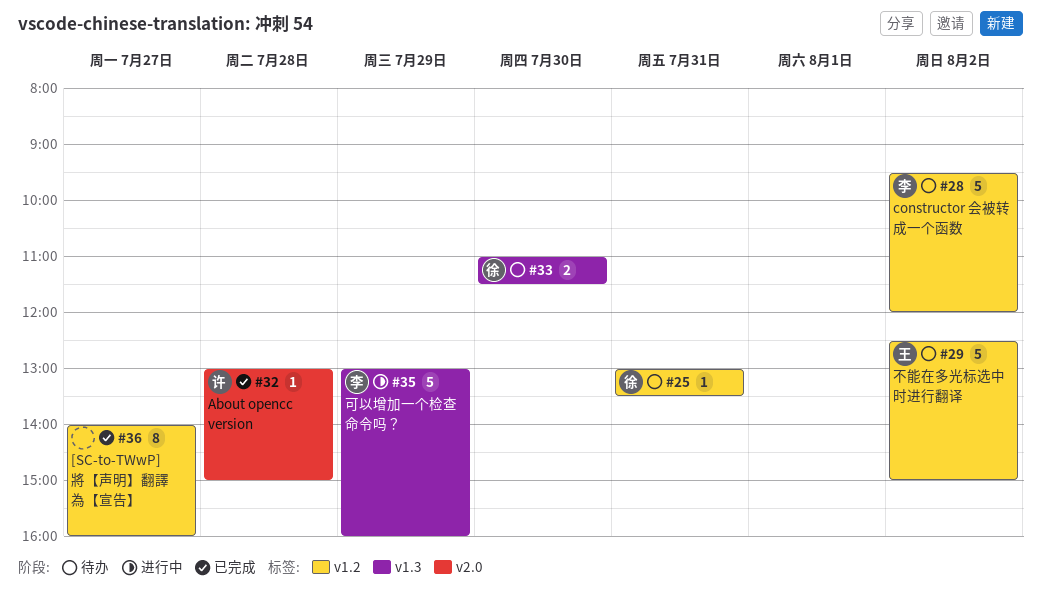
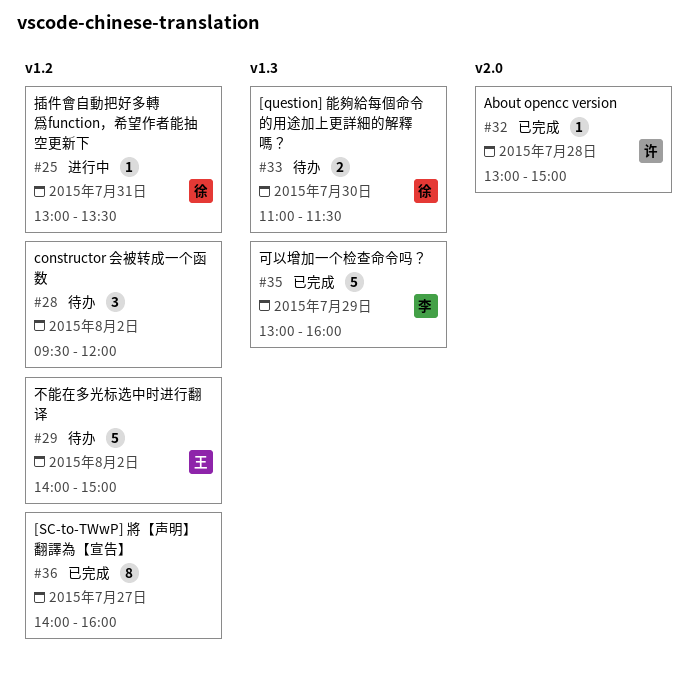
#25, status: 待办 -> 进行中
#28, owner: 李 -> none
#28, estimate: 5 -> 3
#29, begins: 12:30 -> 14:00
#35, status: 进行中 -> 已完成

